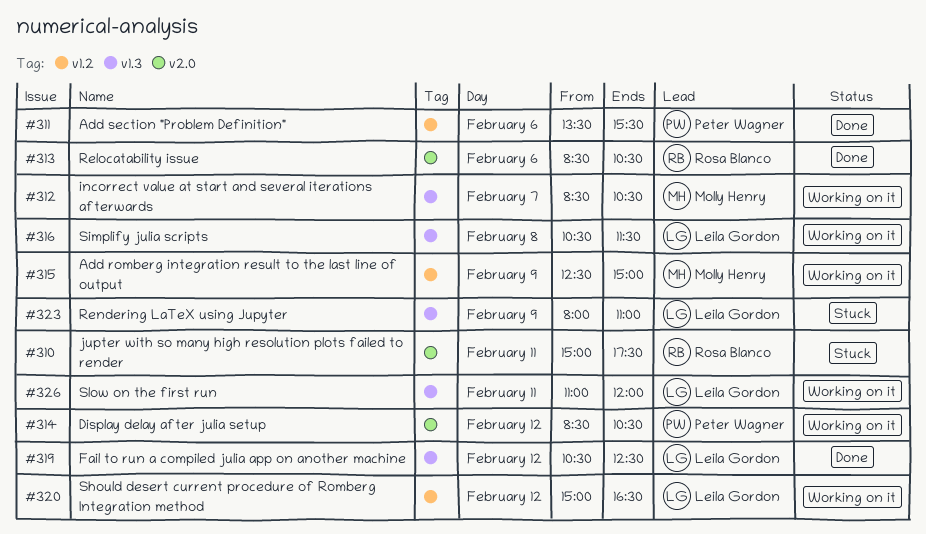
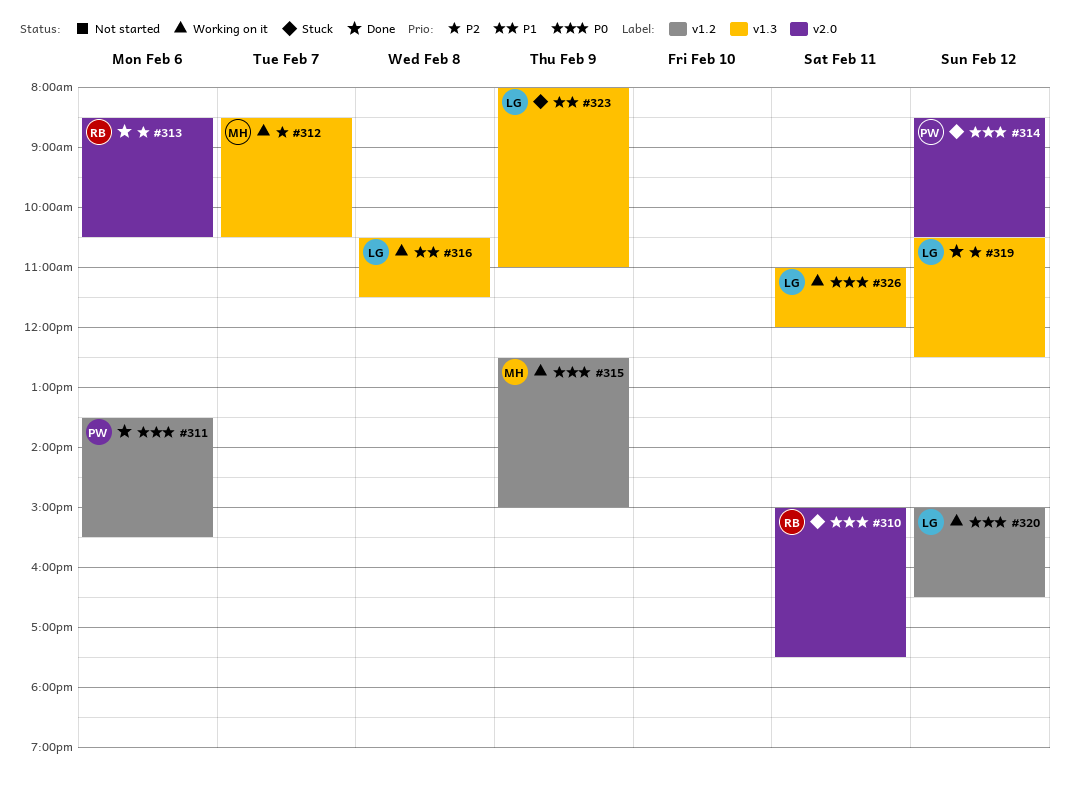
#314, status: Working on it -> Stuck

